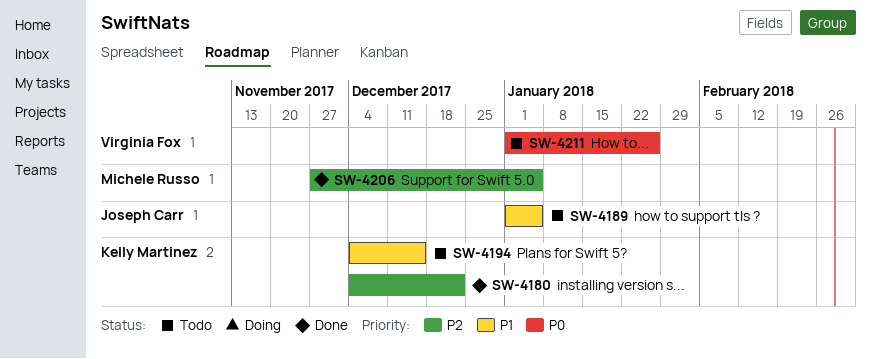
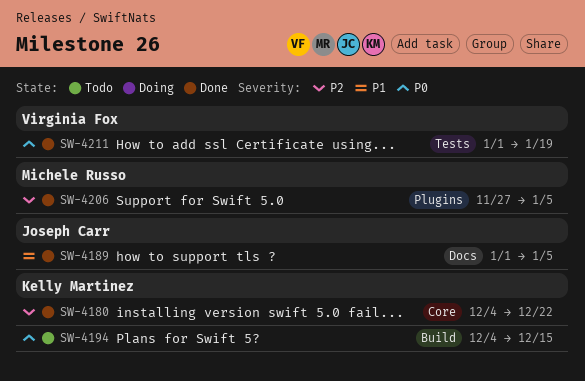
SW-4189, status: Todo -> Done
SW-4194, priority: P1 -> P0
SW-4211, status: Todo -> Done
SW-4211, due: Jan 26 -> Jan 19

